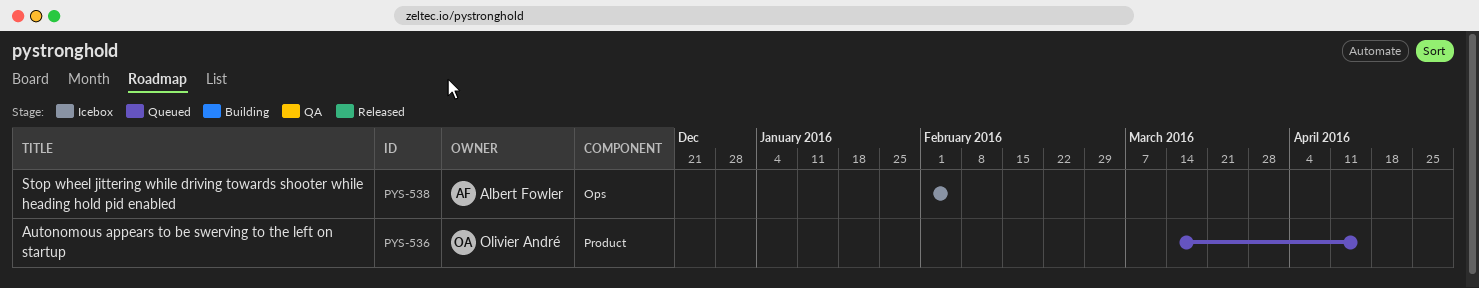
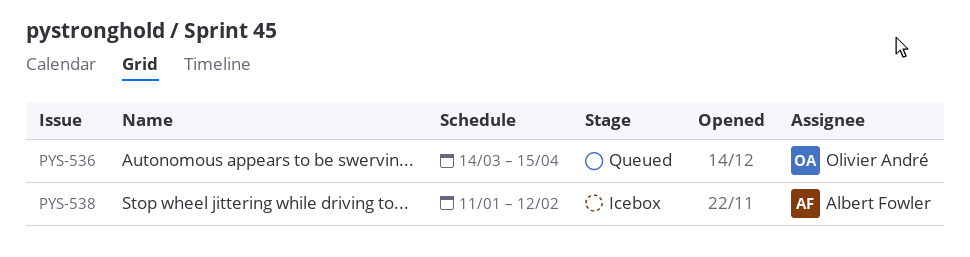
PYS-538, start: Feb 1 -> Jan 11
PYS-538, due: Feb 5 -> Feb 12

